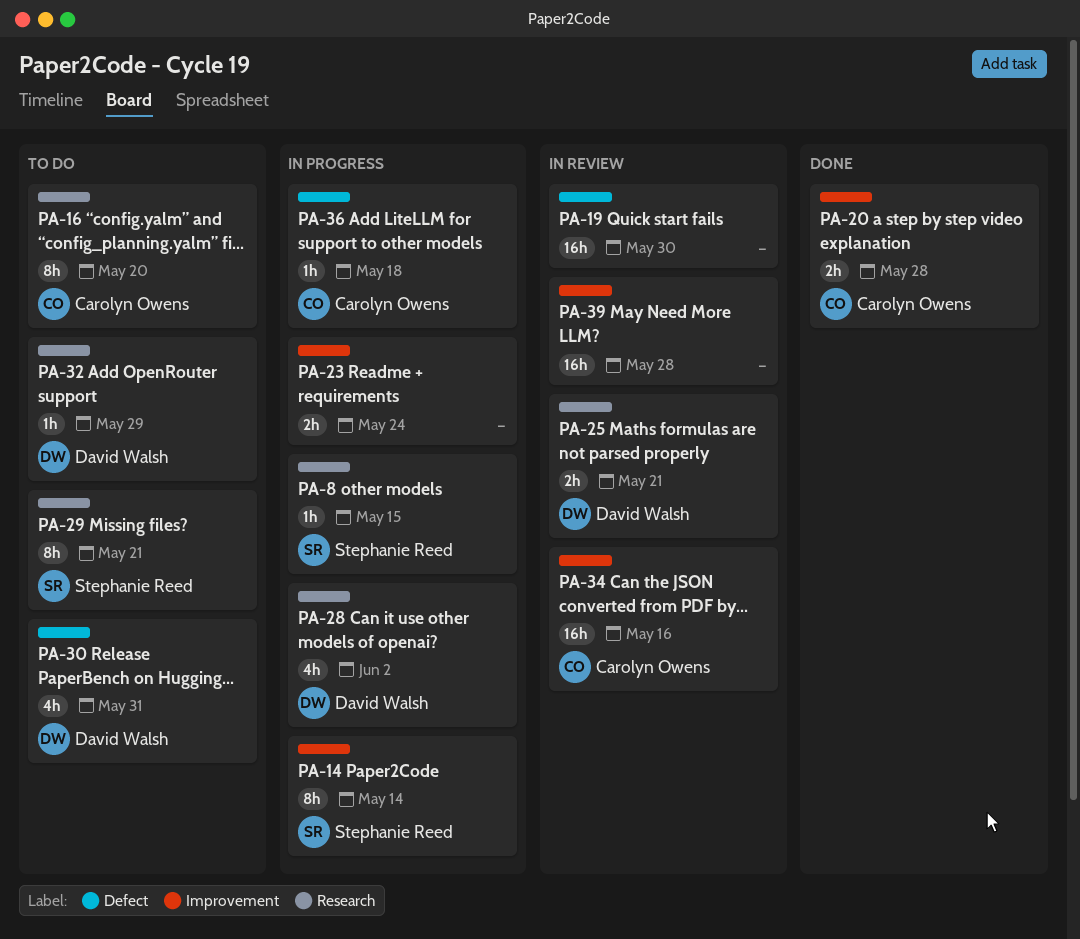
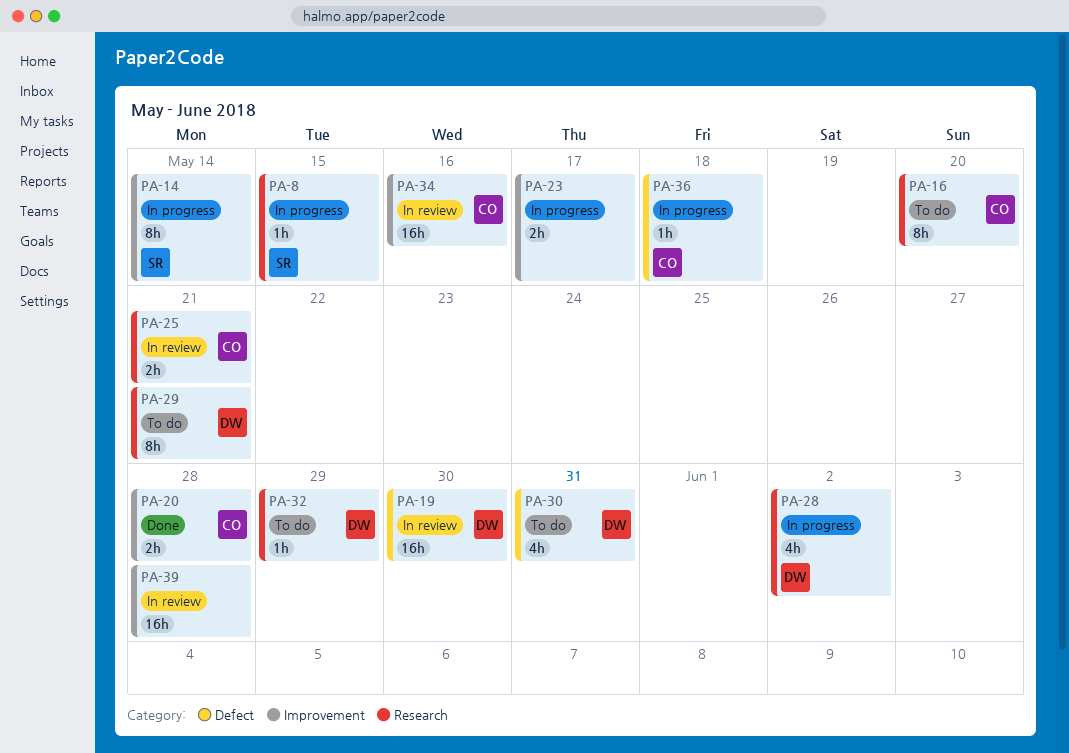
PA-19, owner: none -> David Walsh
PA-23, due: May 24 -> May 17
PA-25, owner: David Walsh -> Carolyn Owens
PA-29, owner: Stephanie Reed -> David Walsh

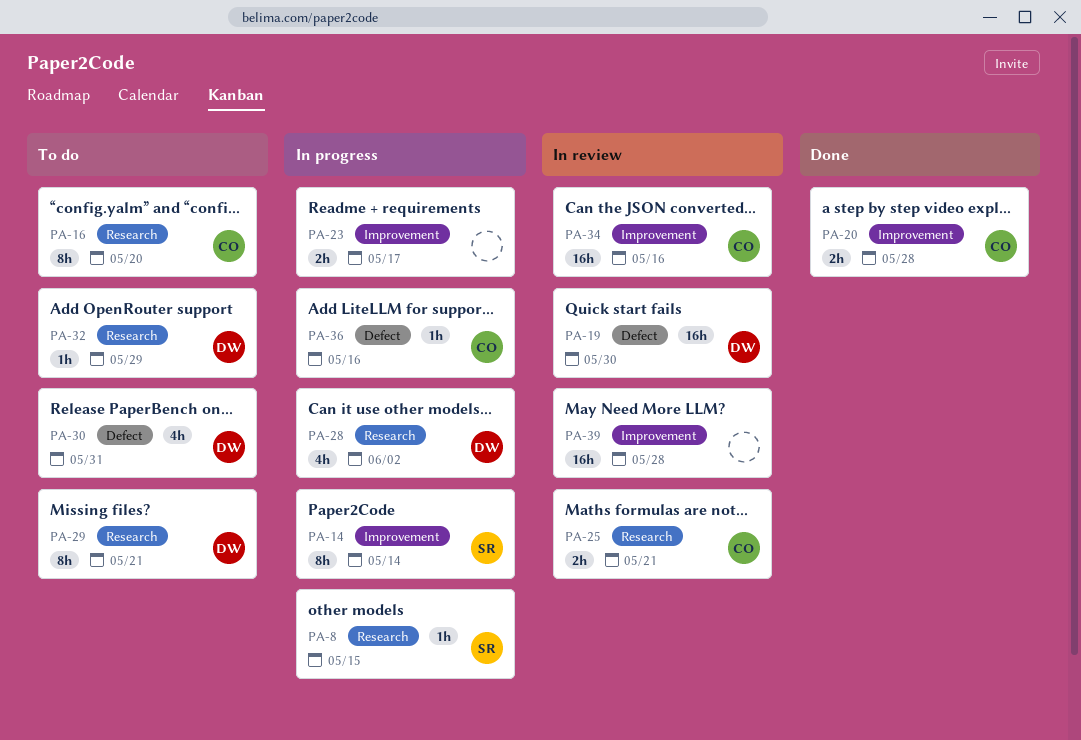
PA-36, due: May 18 -> May 16

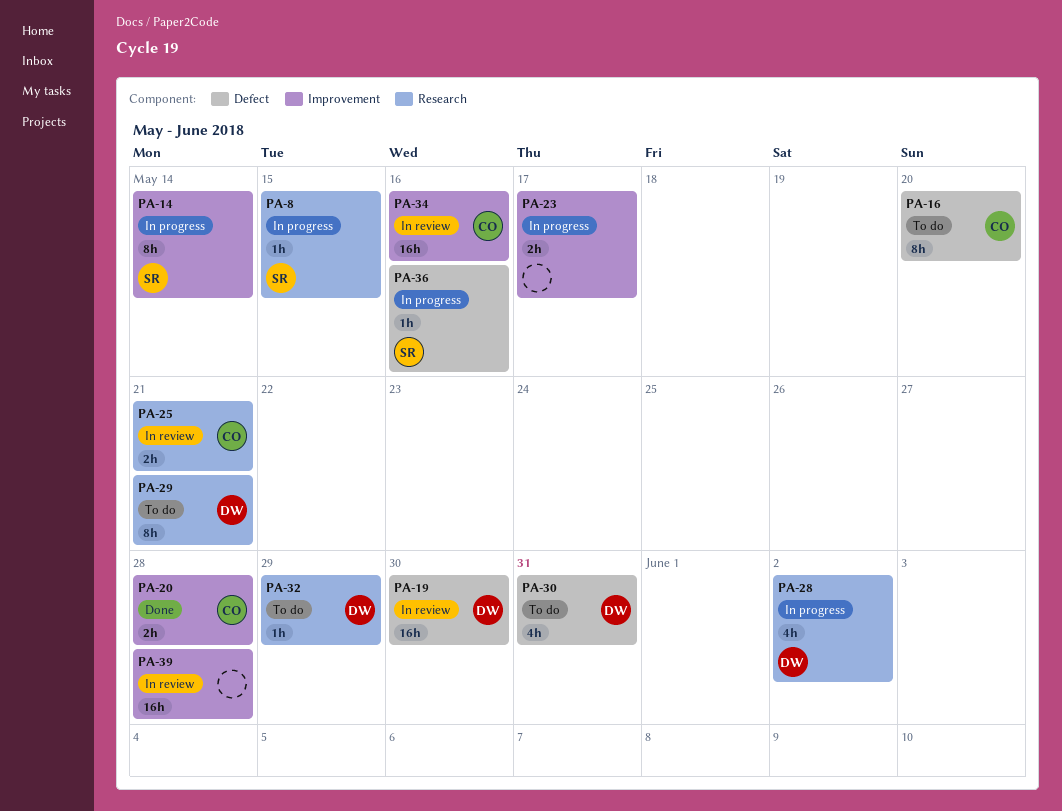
PA-16, label: Research -> Defect
PA-36, owner: CO -> SR

